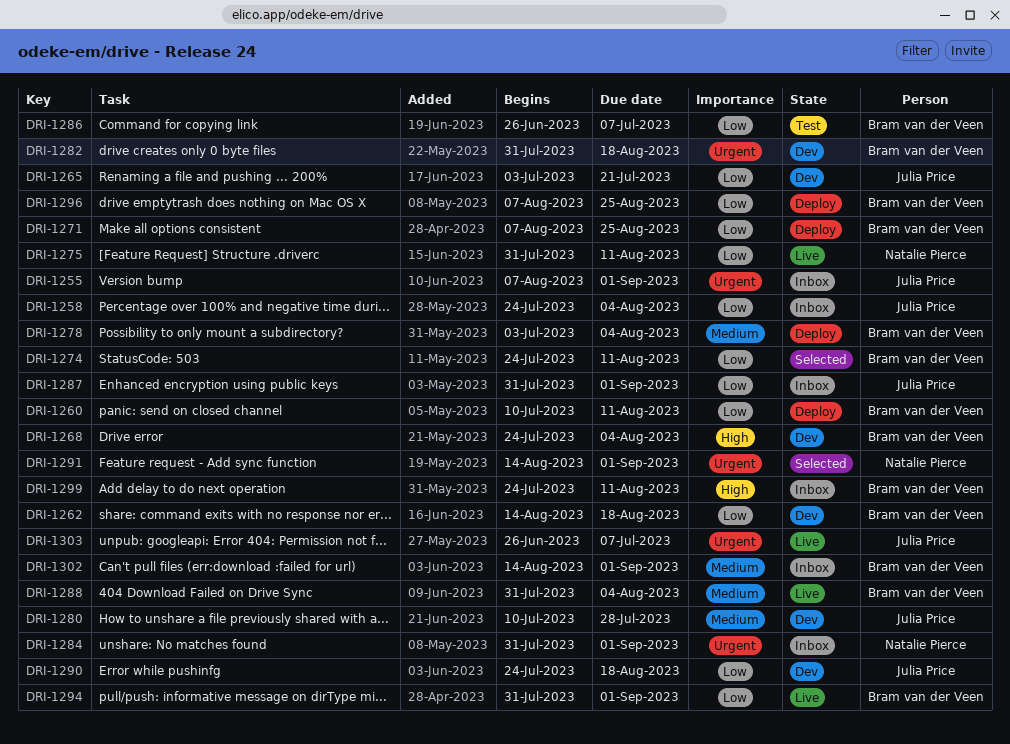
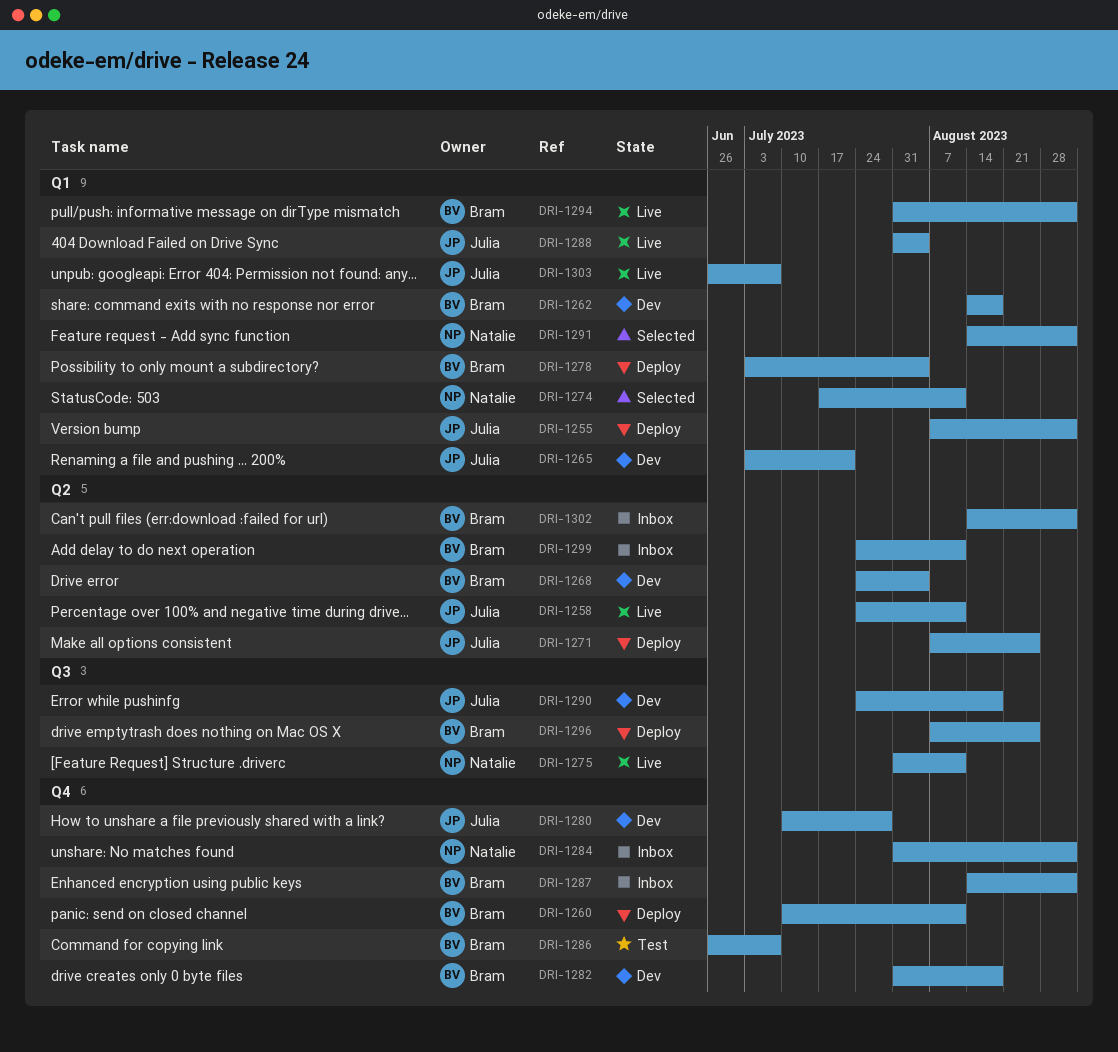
DRI-1255, status: Inbox -> Deploy
DRI-1258, status: Inbox -> Live
DRI-1258, due: Aug 4 -> Aug 11
DRI-1271, owner: Bram van der Veen -> Julia Price
DRI-1274, owner: Bram van der Veen -> Natalie Pierce
DRI-1274, start: Jul 24 -> Jul 17
DRI-1287, owner: Julia Price -> Bram van der Veen
DRI-1287, start: Jul 31 -> Aug 14
DRI-1288, owner: Bram van der Veen -> Julia Price

